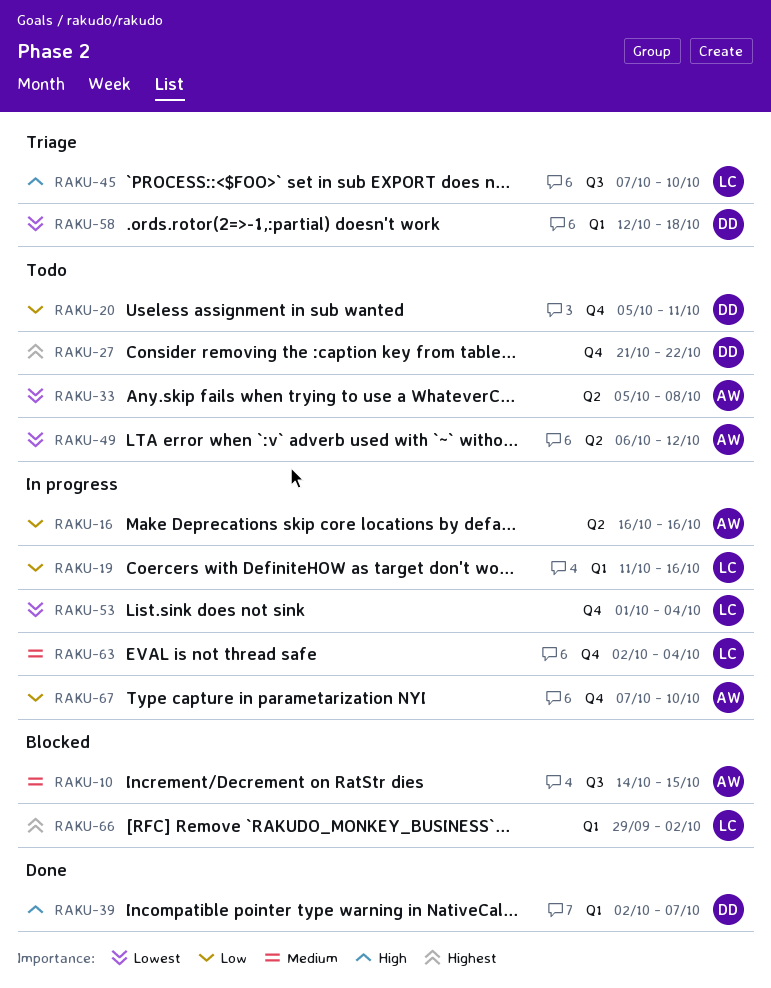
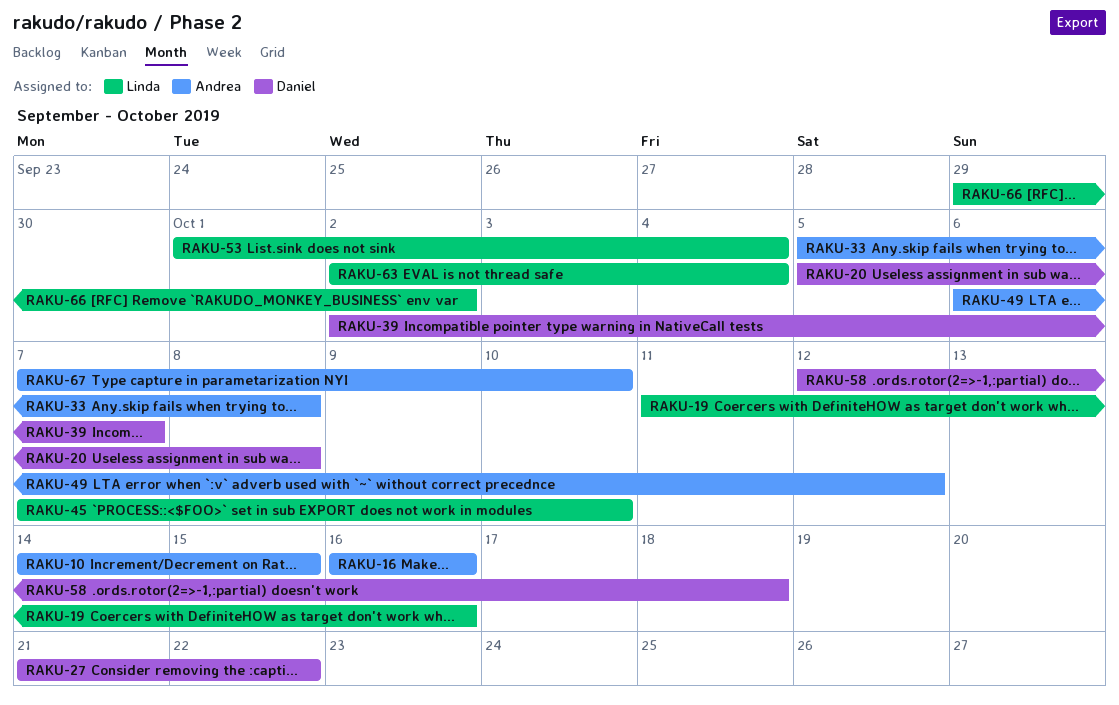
RAKU-20, due: Oct 11 -> Oct 8

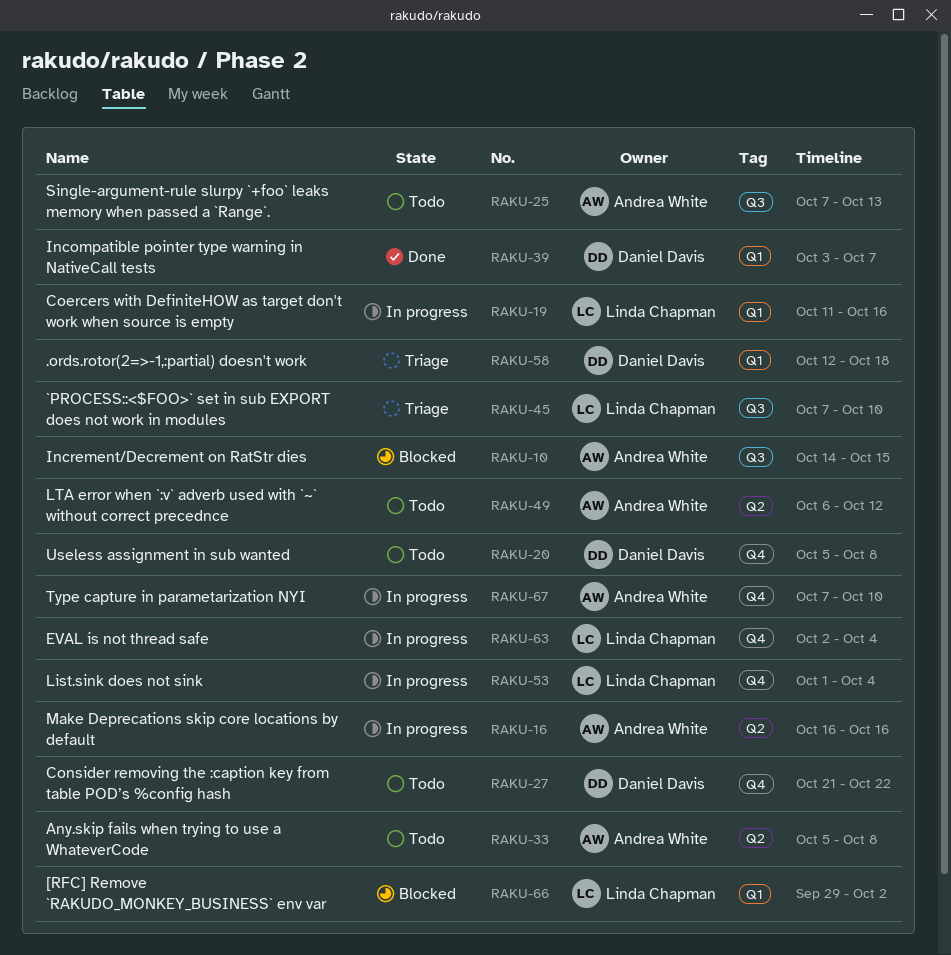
RAKU-25: none -> present
RAKU-39, start: Oct 2 -> Oct 3

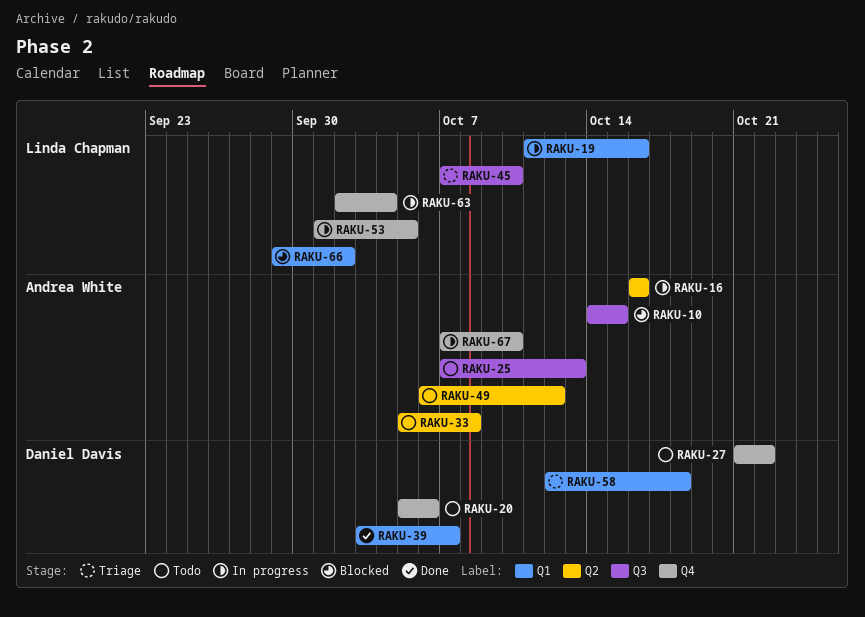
RAKU-20, due: Oct 8 -> Oct 6
RAKU-53, due: Oct 4 -> Oct 5

